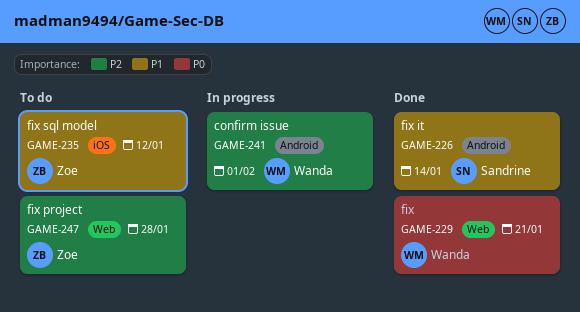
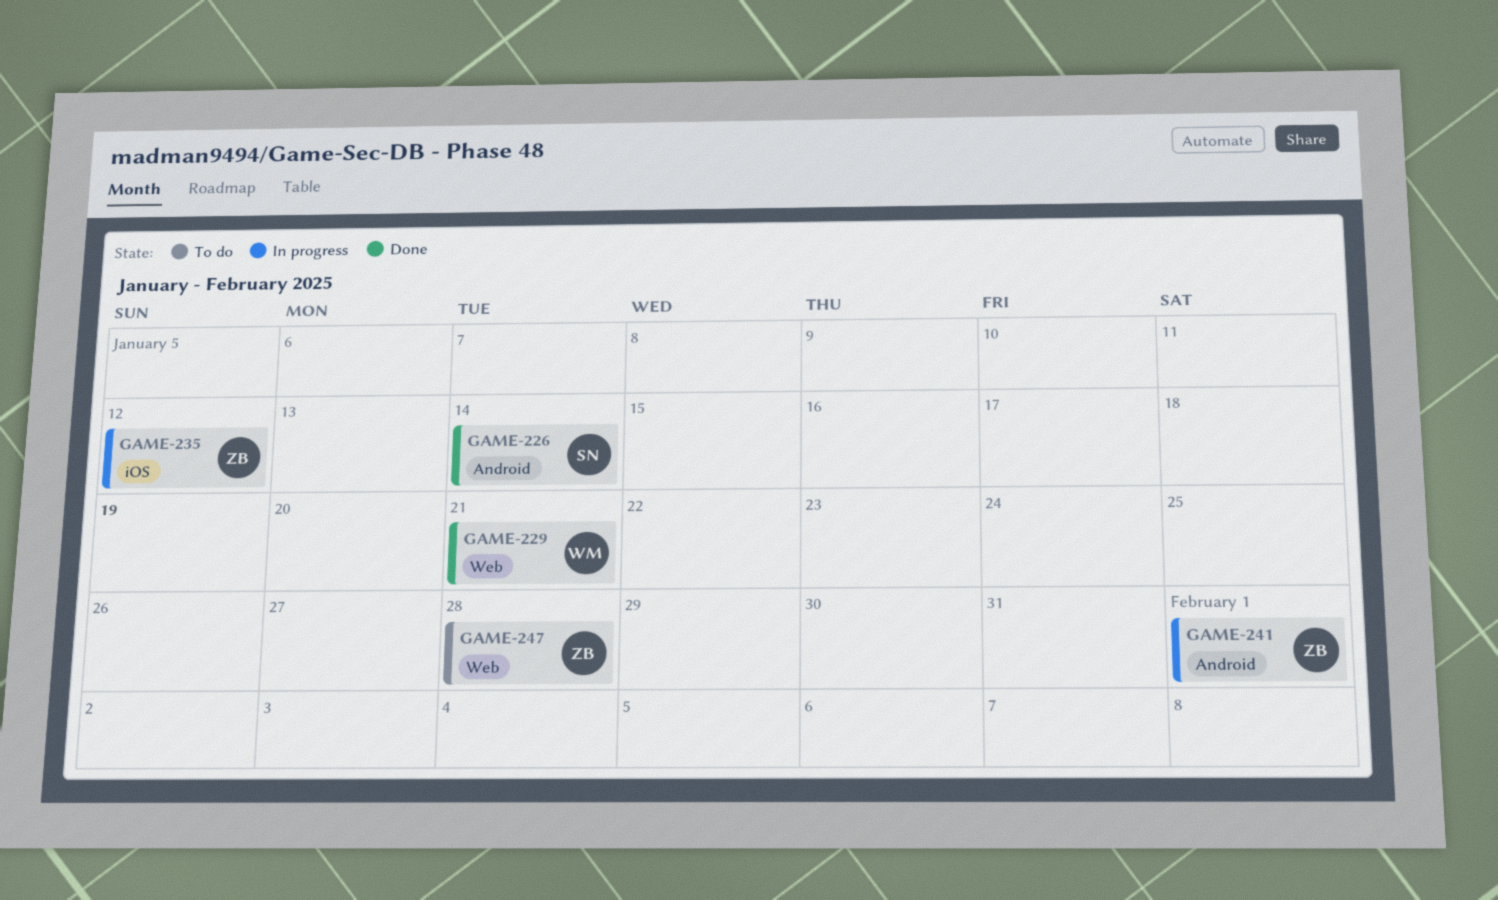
GAME-235, status: To do -> In progress
GAME-241, owner: Wanda -> Zoe

